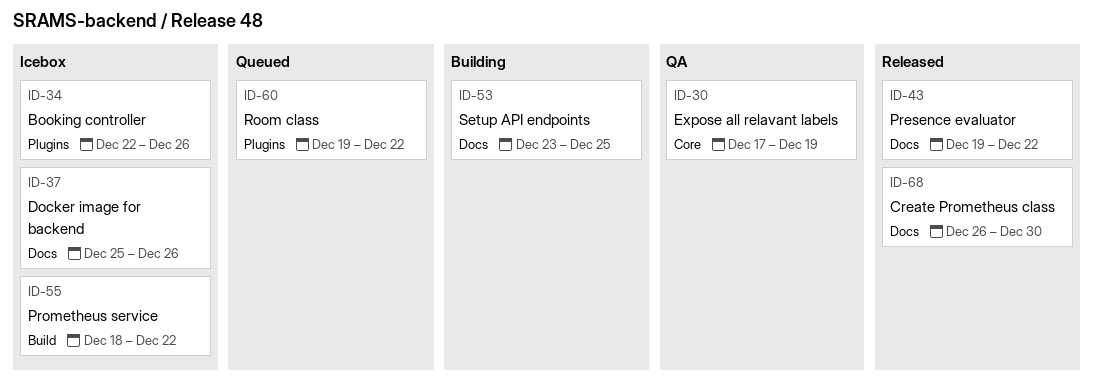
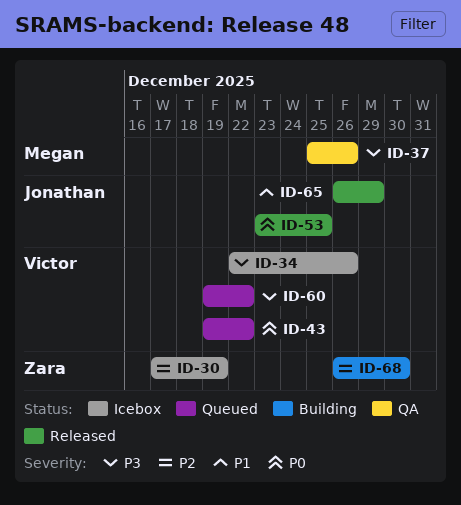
ID-30, status: QA -> Icebox
ID-37, status: Icebox -> QA
ID-43, status: Released -> Queued
ID-53, status: Building -> Released
ID-55: present -> none
ID-65: none -> present
ID-68, status: Released -> Building

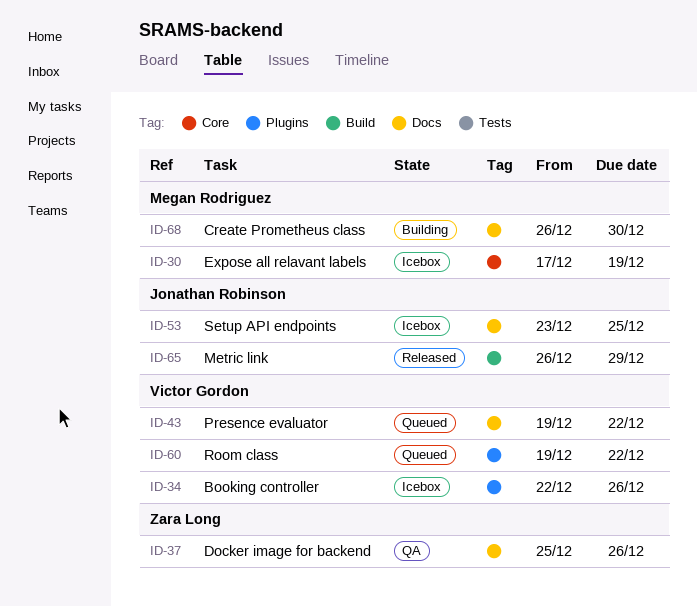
ID-30, owner: Zara Long -> Megan Rodriguez
ID-37, owner: Megan Rodriguez -> Zara Long
ID-53, status: Released -> Icebox
ID-68, owner: Zara Long -> Megan Rodriguez

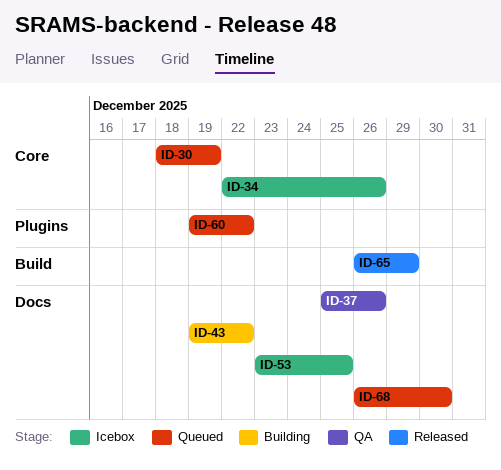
ID-30, status: Icebox -> Queued
ID-30, start: Dec 17 -> Dec 18
ID-34, label: Plugins -> Core
ID-43, status: Queued -> Building
ID-68, status: Building -> Queued

